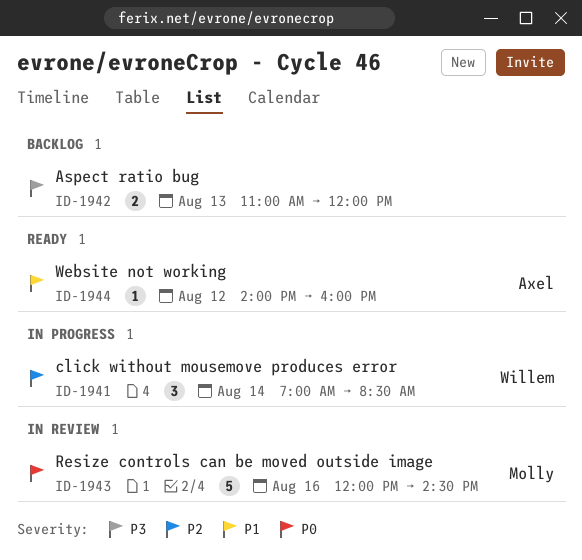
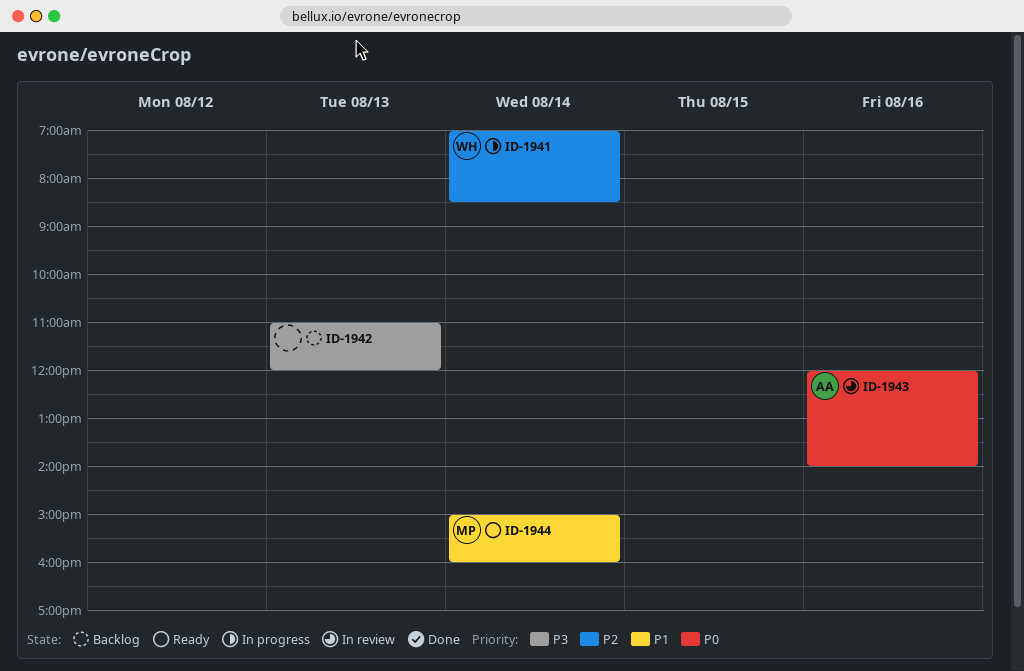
ID-1943, owner: Molly -> Axel
ID-1943, ends: 14:30 -> 14:00
ID-1944, owner: Axel -> Molly
ID-1944, day: Aug 12 -> Aug 14
ID-1944, begins: 14:00 -> 15:00

